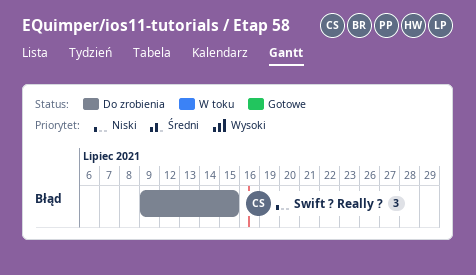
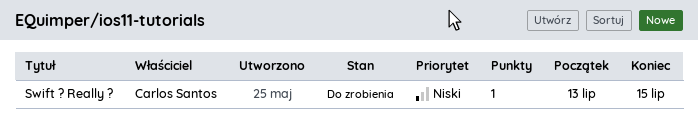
Swift ? Really ?, estimate: 3 -> 1
Swift ? Really ?, start: Jul 9 -> Jul 13

